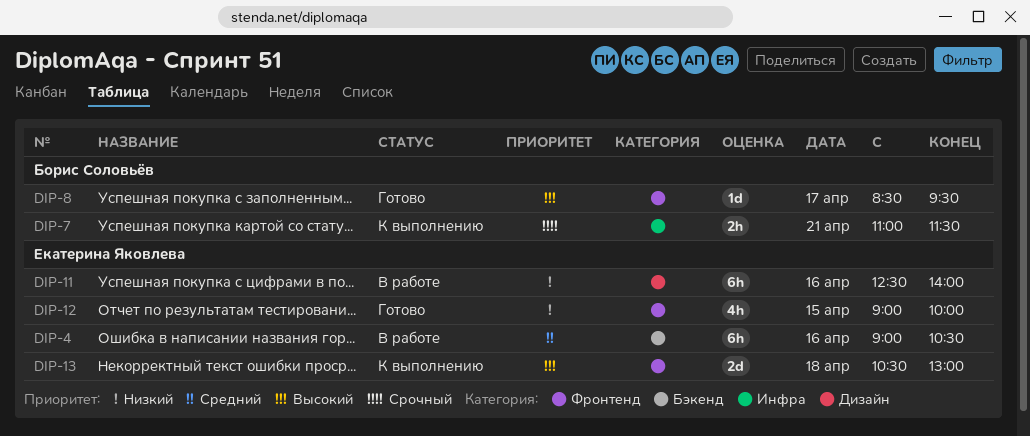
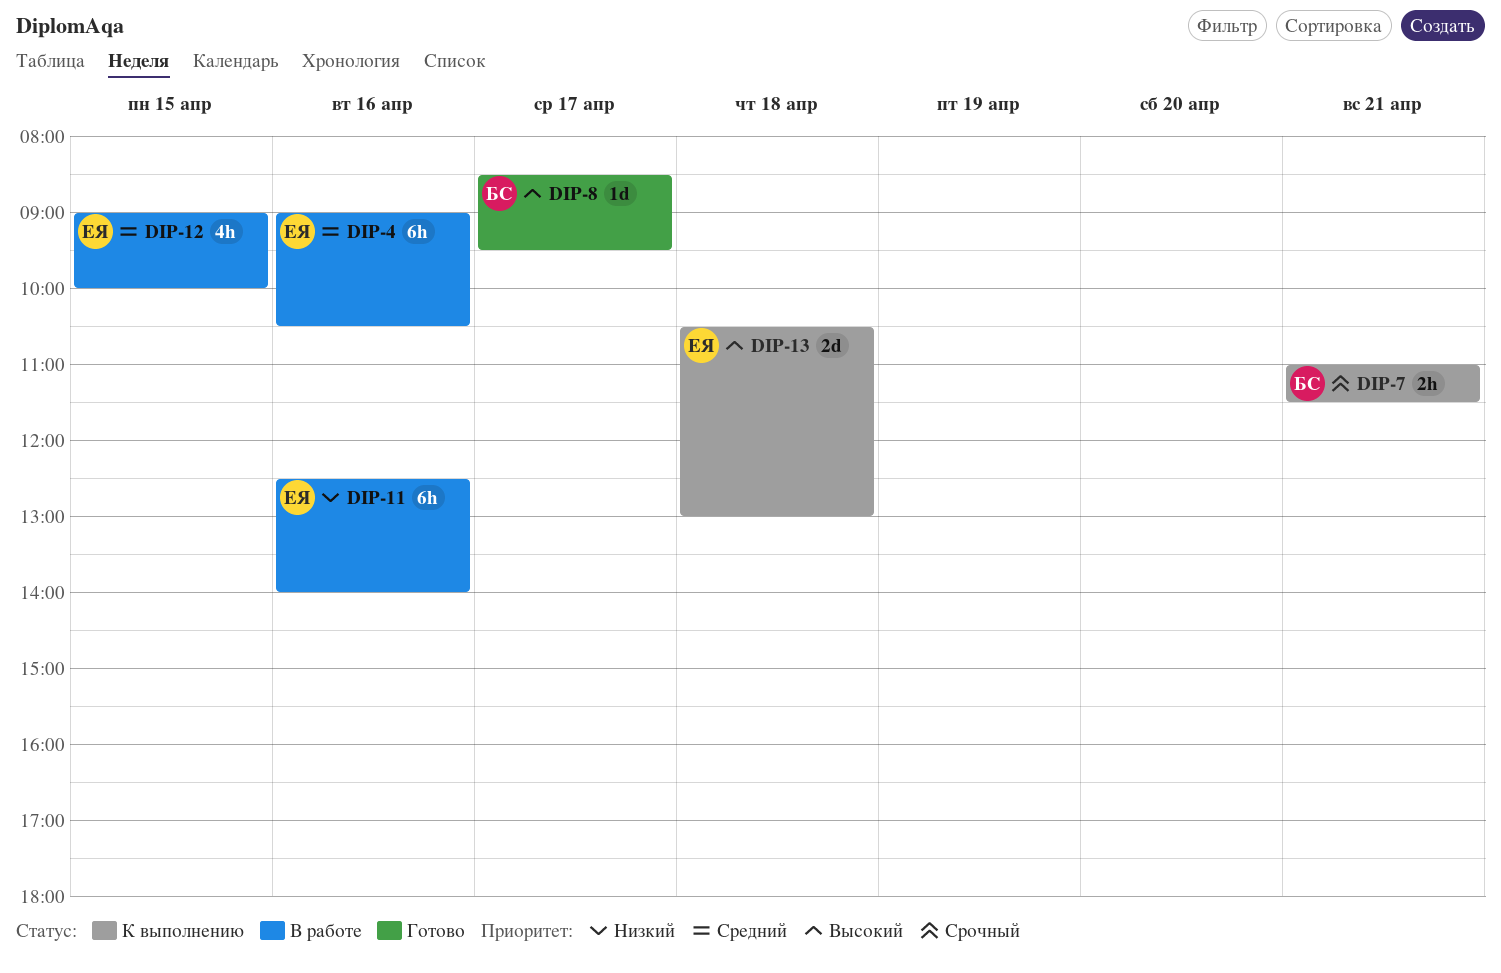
DIP-12, status: Готово -> В работе
DIP-12, priority: Низкий -> Средний

